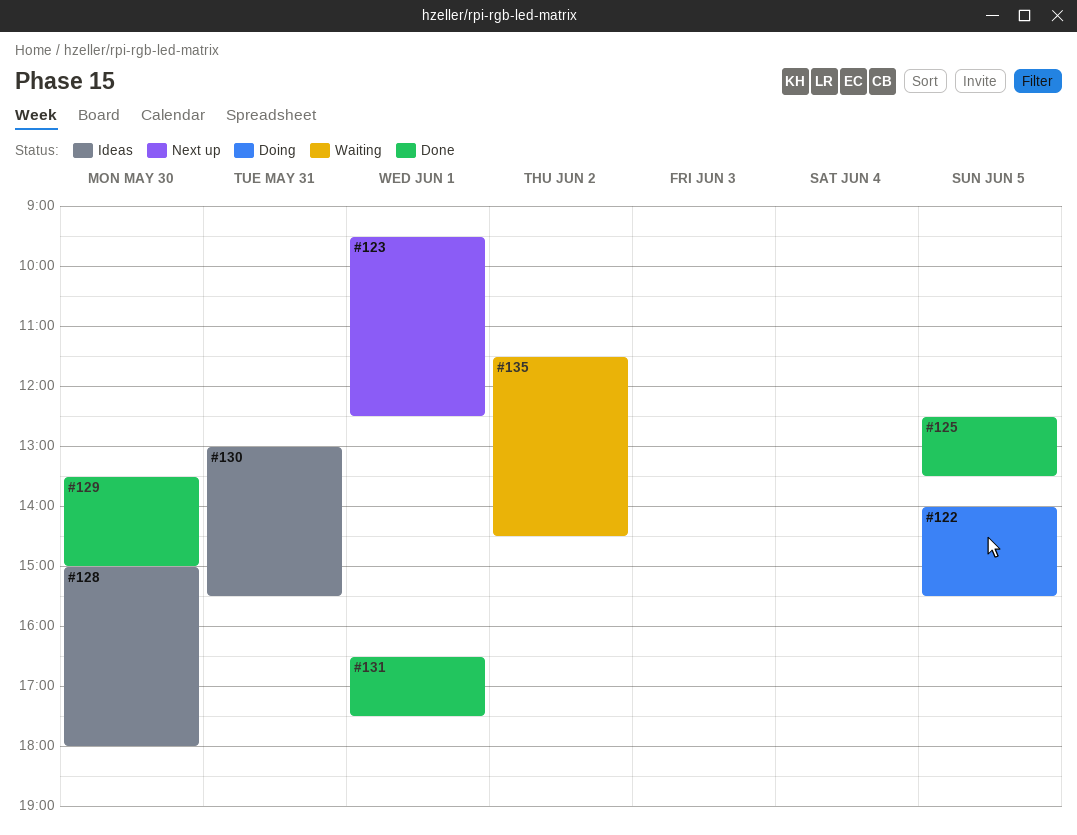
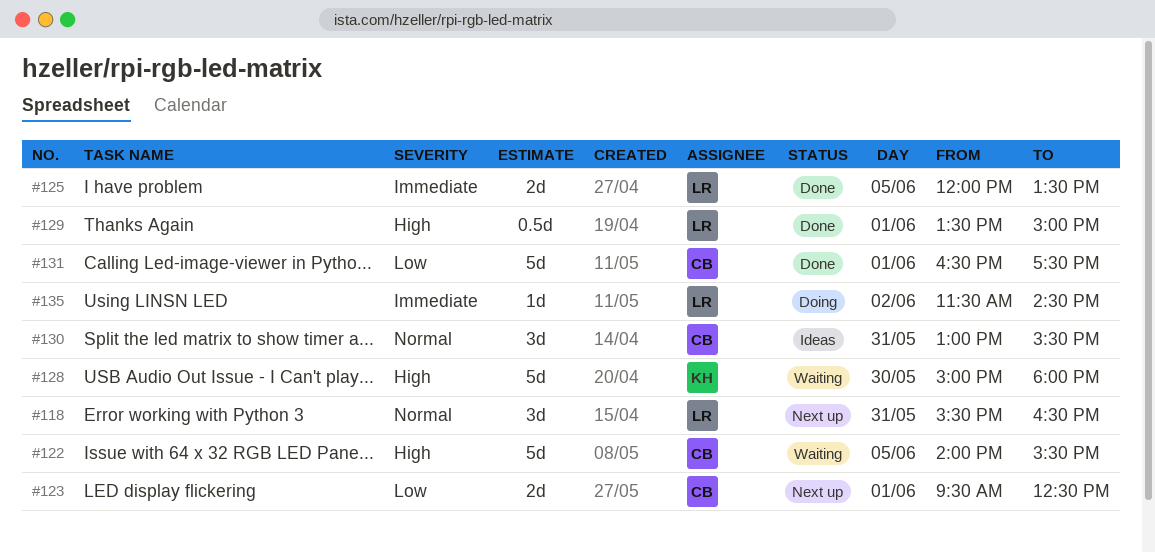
#118: none -> present
#122, status: Doing -> Waiting
#125, begins: 12:30 -> 12:00
#128, status: Ideas -> Waiting
#129, day: May 30 -> Jun 1
#135, status: Waiting -> Doing

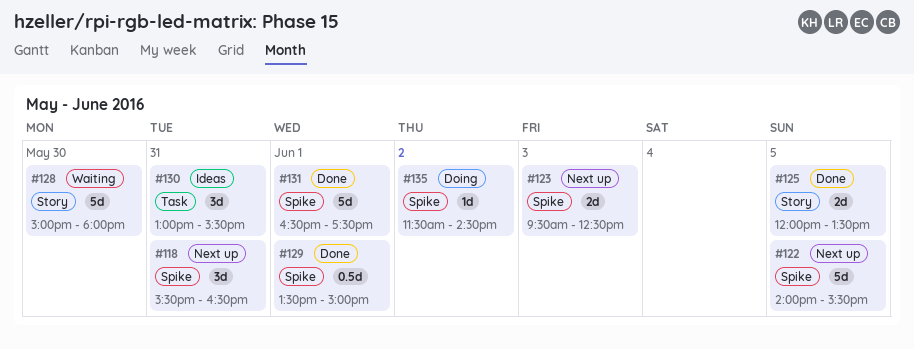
#122, status: Waiting -> Next up
#123, day: Jun 1 -> Jun 3

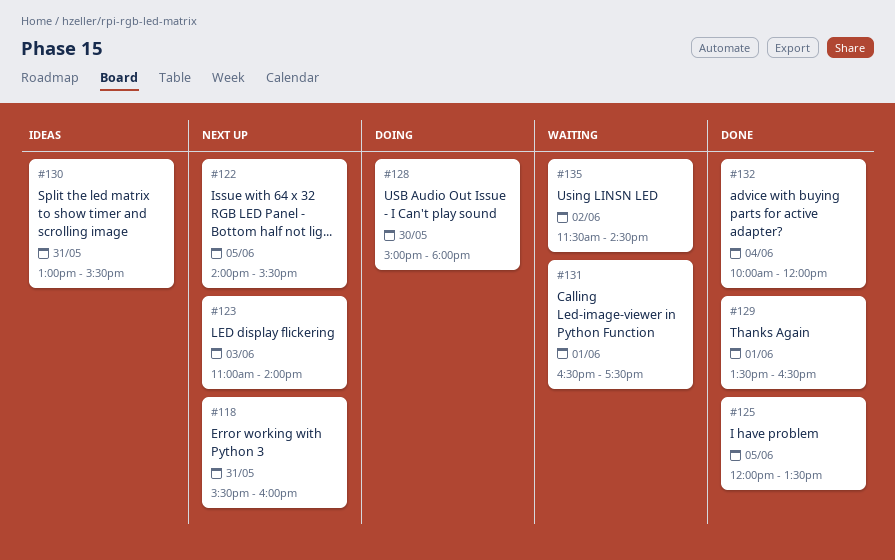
#118, ends: 16:30 -> 16:00
#123, begins: 09:30 -> 11:00
#123, ends: 12:30 -> 14:00
#128, status: Waiting -> Doing
#129, ends: 15:00 -> 16:30
#131, status: Done -> Waiting
#132: none -> present
#135, status: Doing -> Waiting

